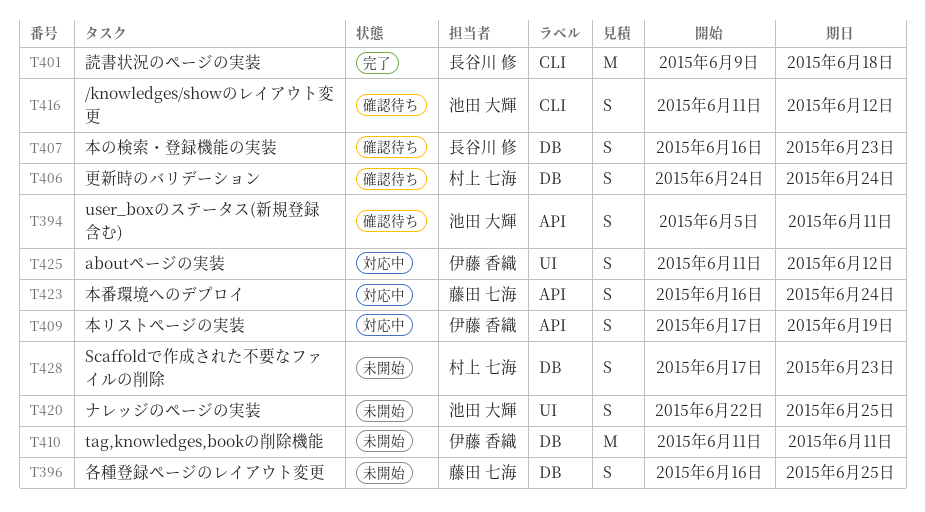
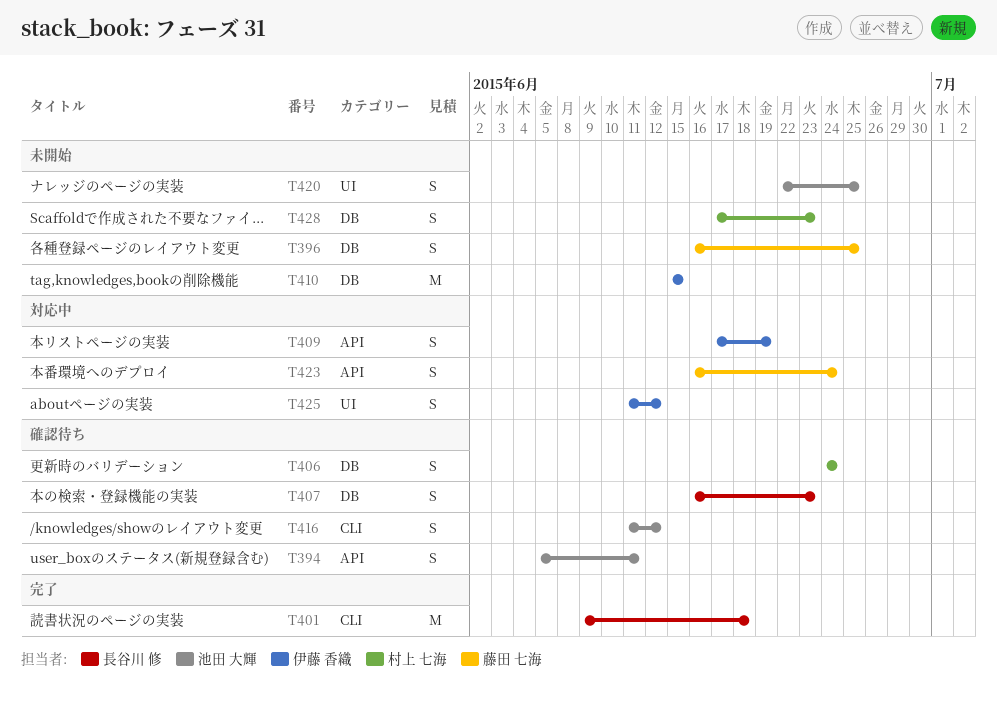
T410, start: Jun 11 -> Jun 15
T410, due: Jun 11 -> Jun 15

